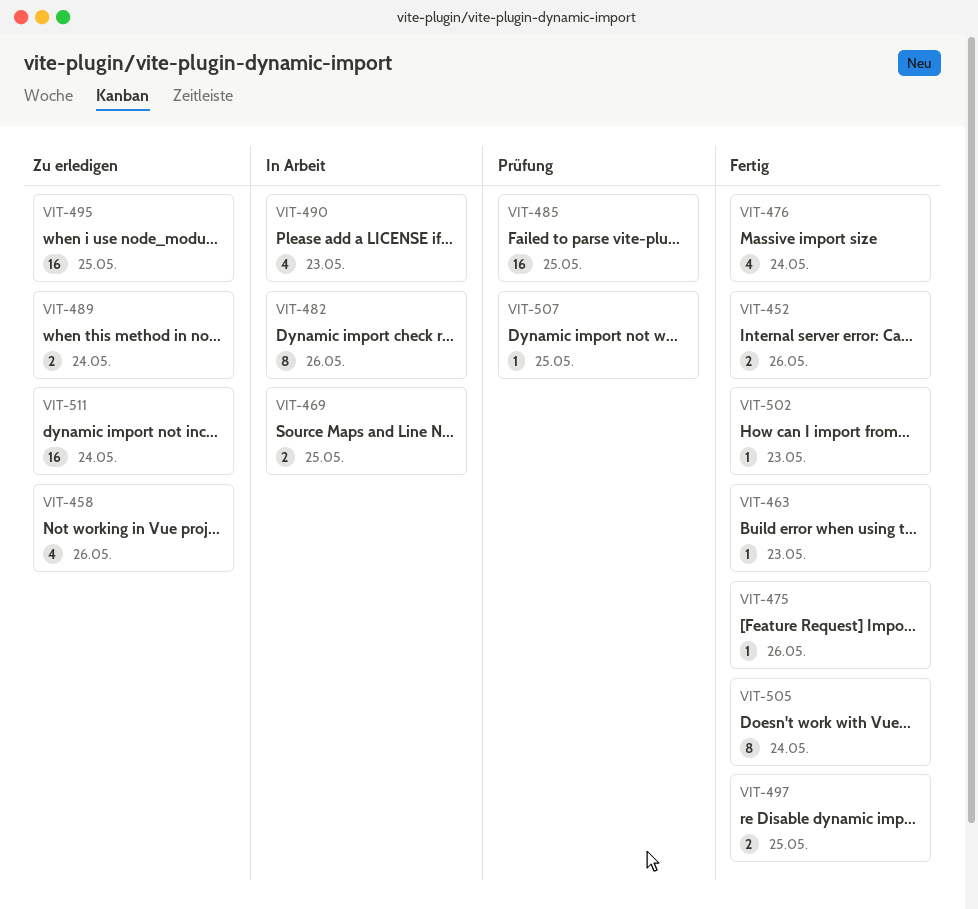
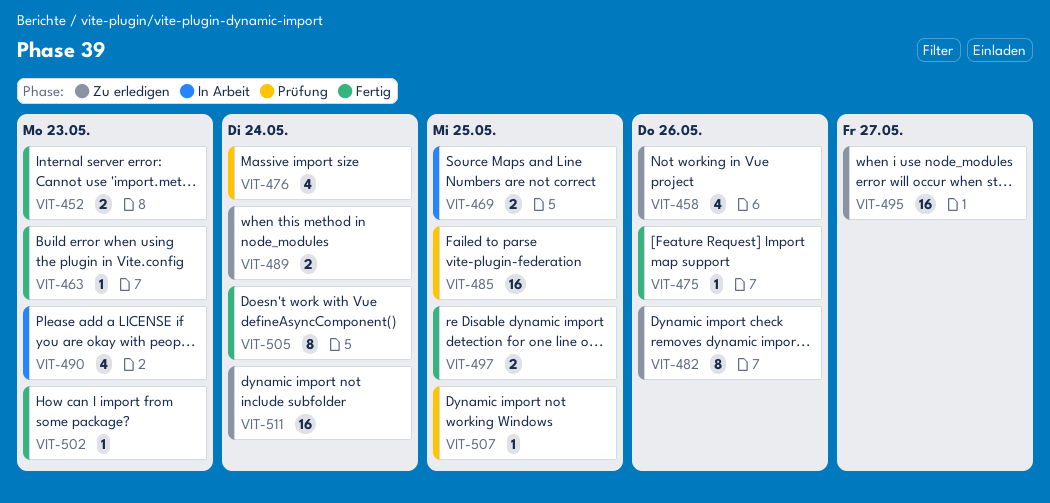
VIT-452, due: May 26 -> May 23
VIT-476, status: Fertig -> Prüfung
VIT-482, status: In Arbeit -> Zu erledigen
VIT-495, due: May 25 -> May 27

